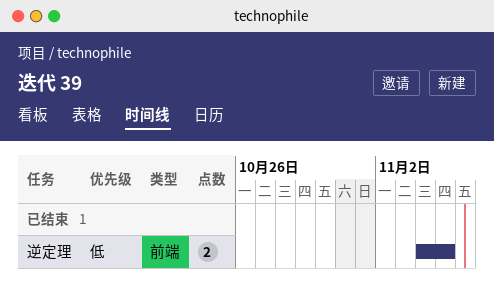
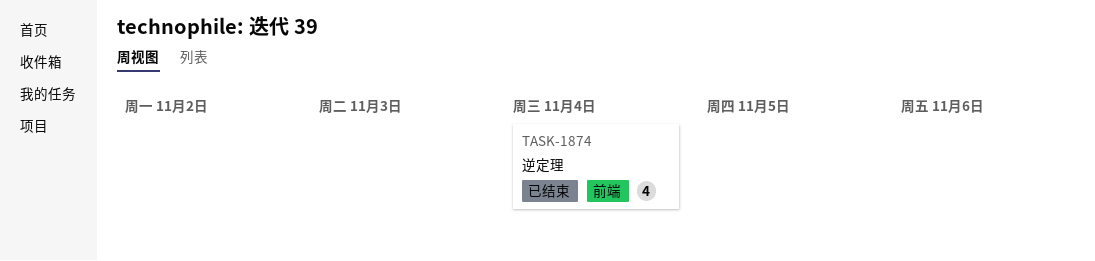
逆定理, estimate: 2 -> 4
逆定理, due: Nov 5 -> Nov 4

